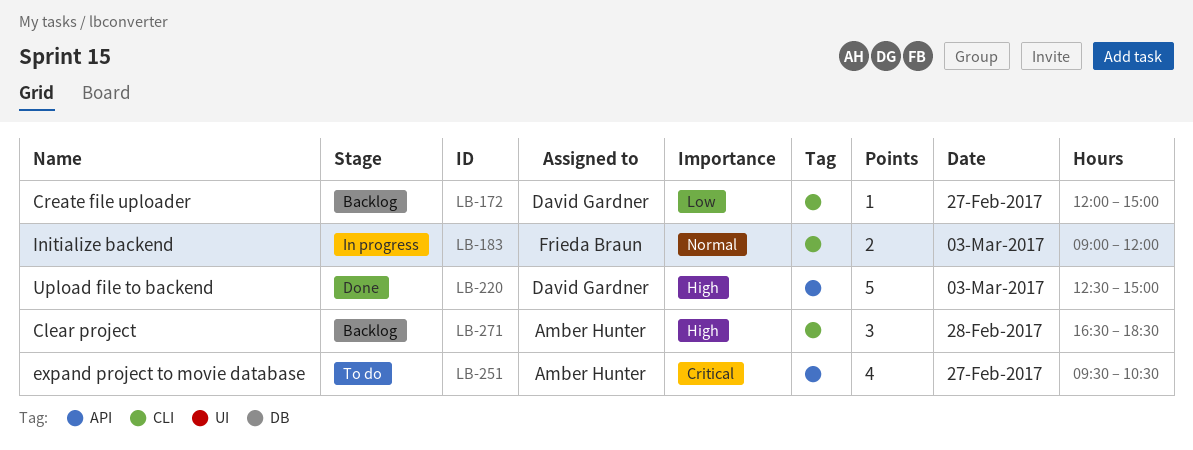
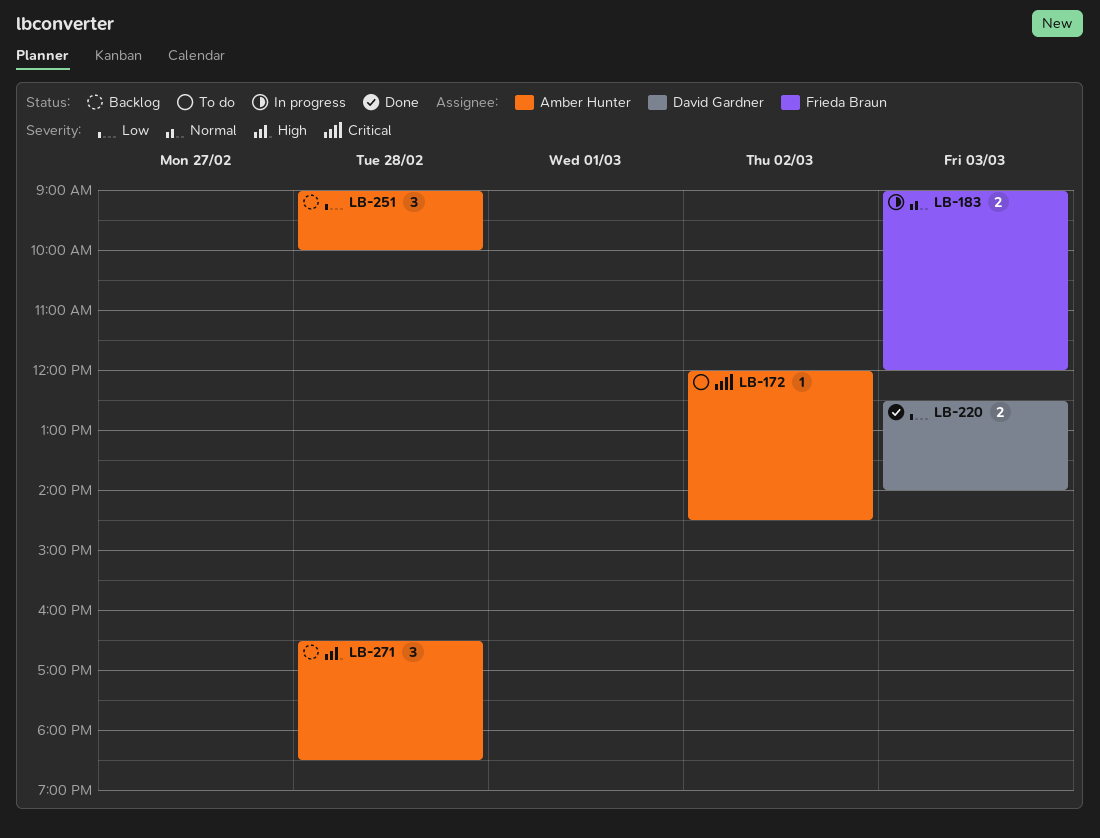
LB-172, status: Backlog -> To do
LB-172, owner: David Gardner -> Amber Hunter
LB-172, priority: Low -> Critical
LB-172, day: Feb 27 -> Mar 2
LB-172, ends: 15:00 -> 14:30
LB-220, priority: High -> Low
LB-220, estimate: 5 -> 2
LB-220, ends: 15:00 -> 14:00
LB-251, status: To do -> Backlog
LB-251, priority: Critical -> Low
LB-251, estimate: 4 -> 3
LB-251, day: Feb 27 -> Feb 28
LB-251, begins: 09:30 -> 09:00
LB-251, ends: 10:30 -> 10:00

